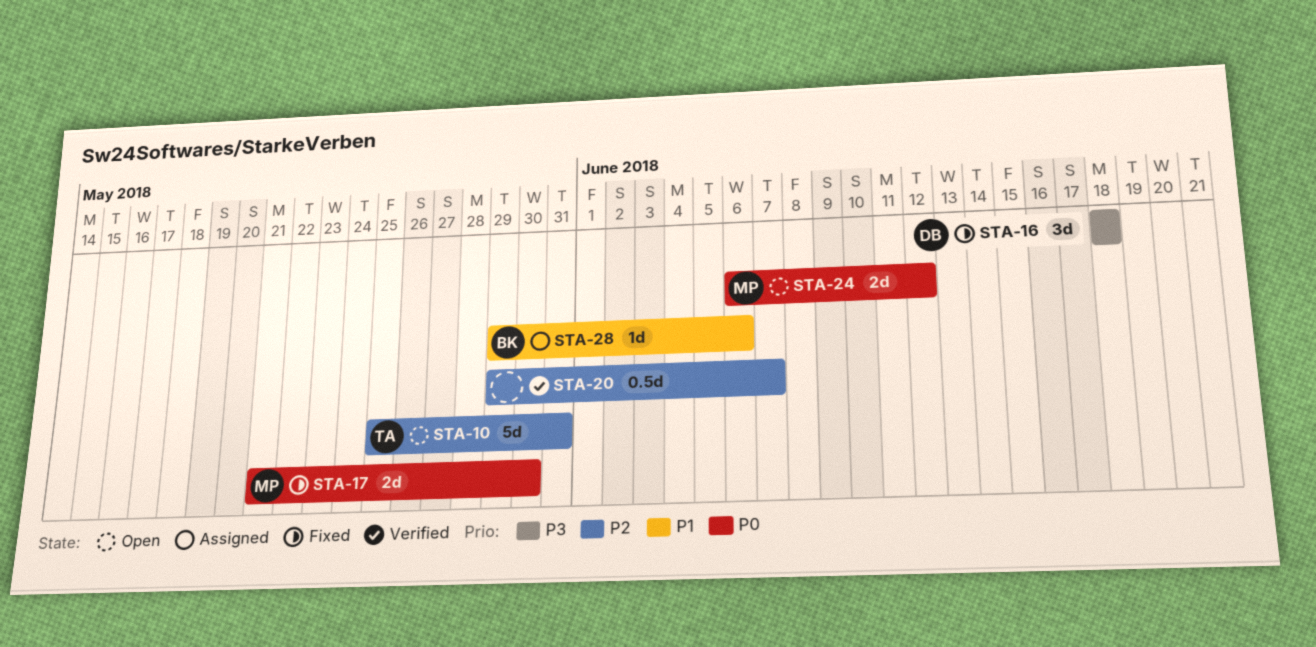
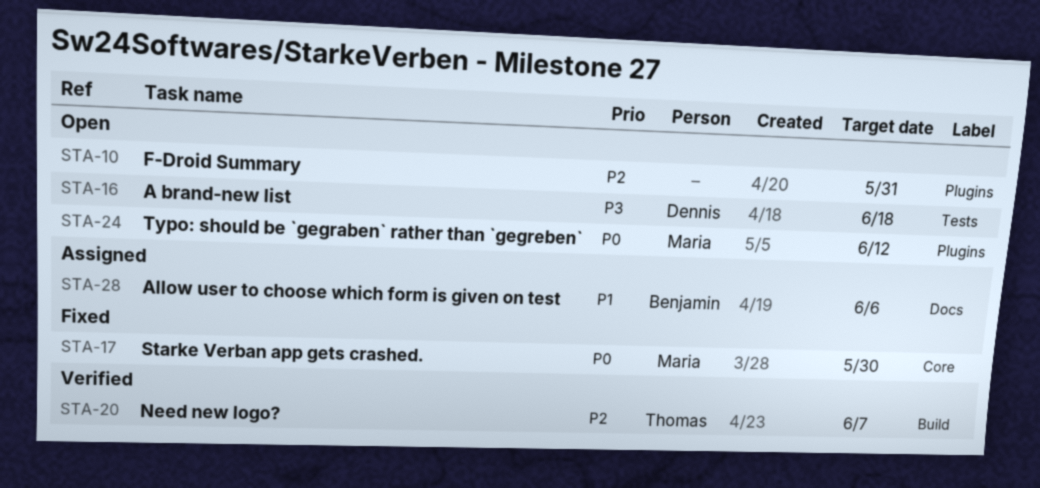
STA-10, owner: Thomas -> none
STA-16, status: Fixed -> Open
STA-20, owner: none -> Thomas

